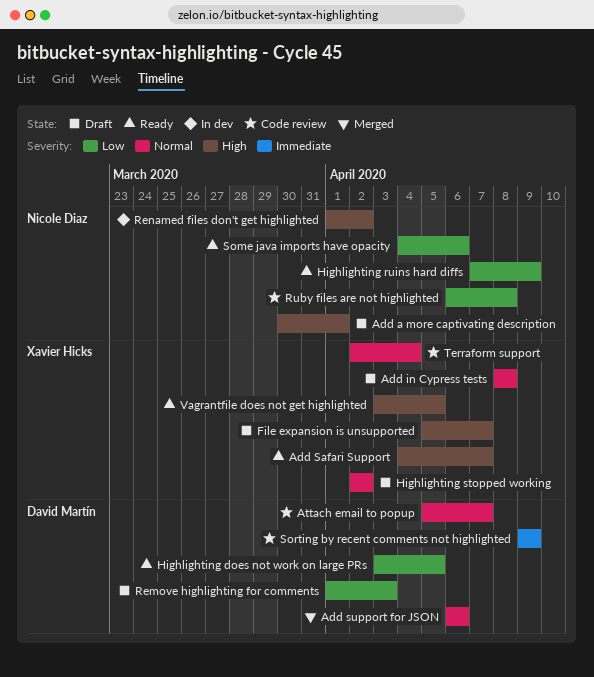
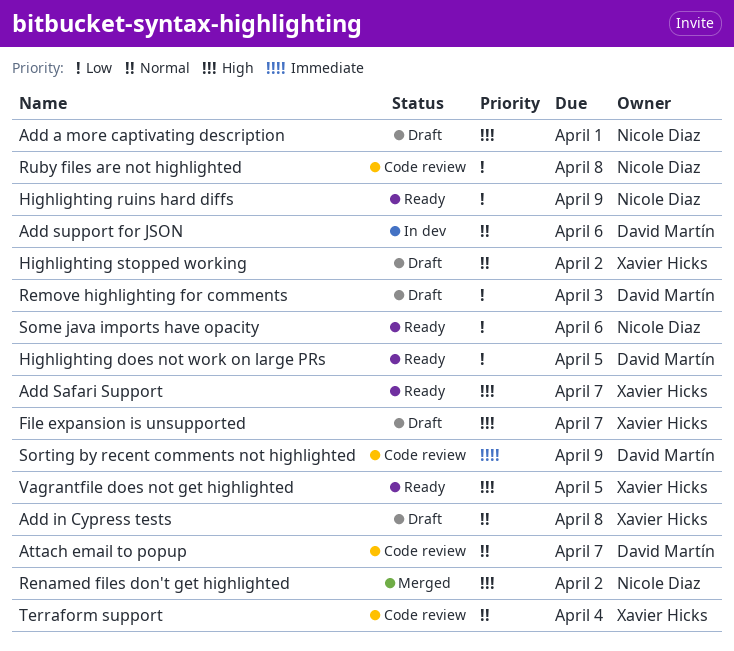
Add support for JSON, status: Merged -> In dev
Renamed files don't get highlighted, status: In dev -> Merged

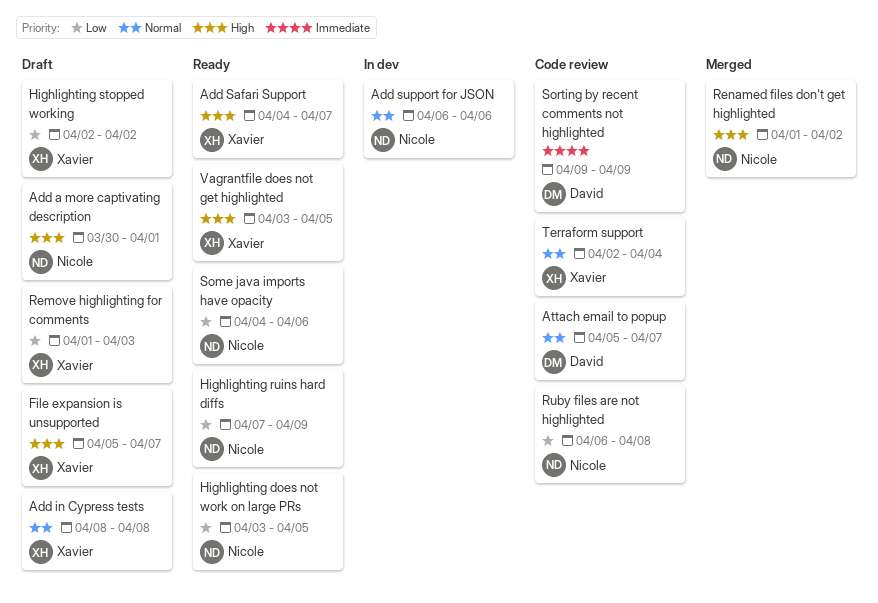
Add support for JSON, owner: David Martín -> Nicole Diaz
Highlighting does not work on large PRs, owner: David Martín -> Nicole Diaz
Highlighting stopped working, priority: Normal -> Low
Remove highlighting for comments, owner: David Martín -> Xavier Hicks

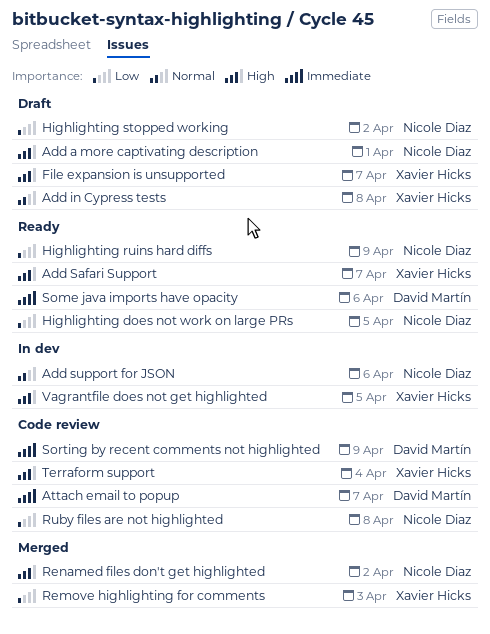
Attach email to popup, priority: Normal -> Immediate
Highlighting stopped working, owner: Xavier Hicks -> Nicole Diaz
Remove highlighting for comments, status: Draft -> Merged
Some java imports have opacity, owner: Nicole Diaz -> David Martín
Some java imports have opacity, priority: Low -> Immediate
Terraform support, priority: Normal -> High
Vagrantfile does not get highlighted, status: Ready -> In dev

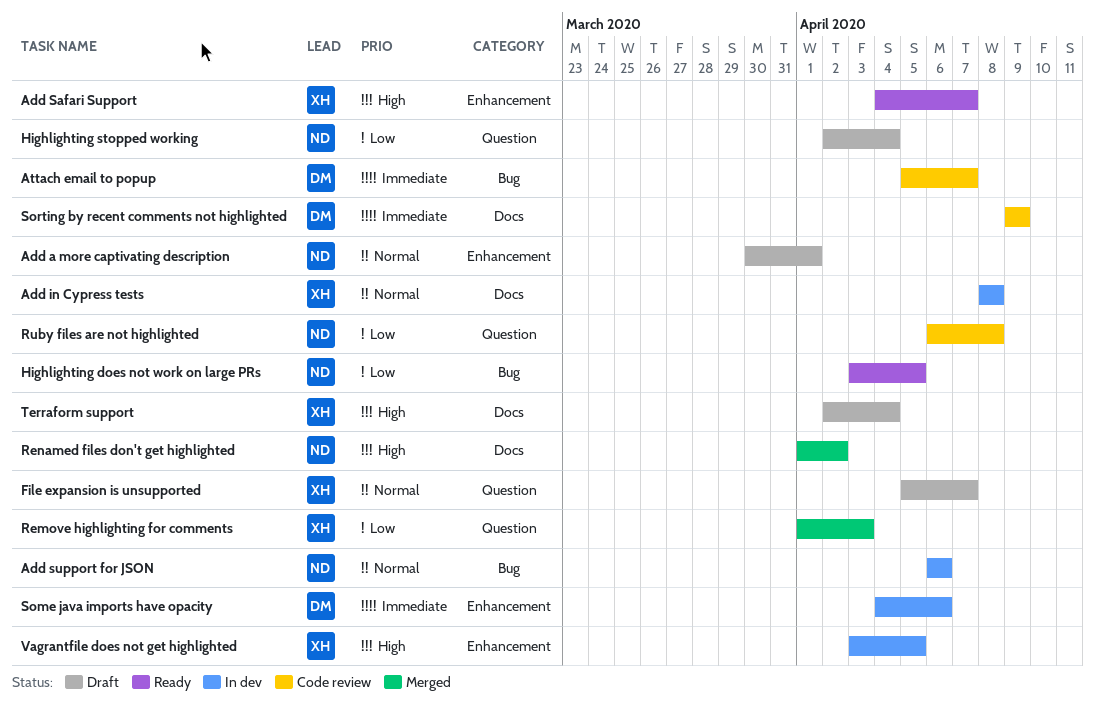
Add a more captivating description, priority: High -> Normal
Add in Cypress tests, status: Draft -> In dev
File expansion is unsupported, priority: High -> Normal
Highlighting ruins hard diffs: present -> none
Highlighting stopped working, due: Apr 2 -> Apr 4
Some java imports have opacity, status: Ready -> In dev
Terraform support, status: Code review -> Draft

